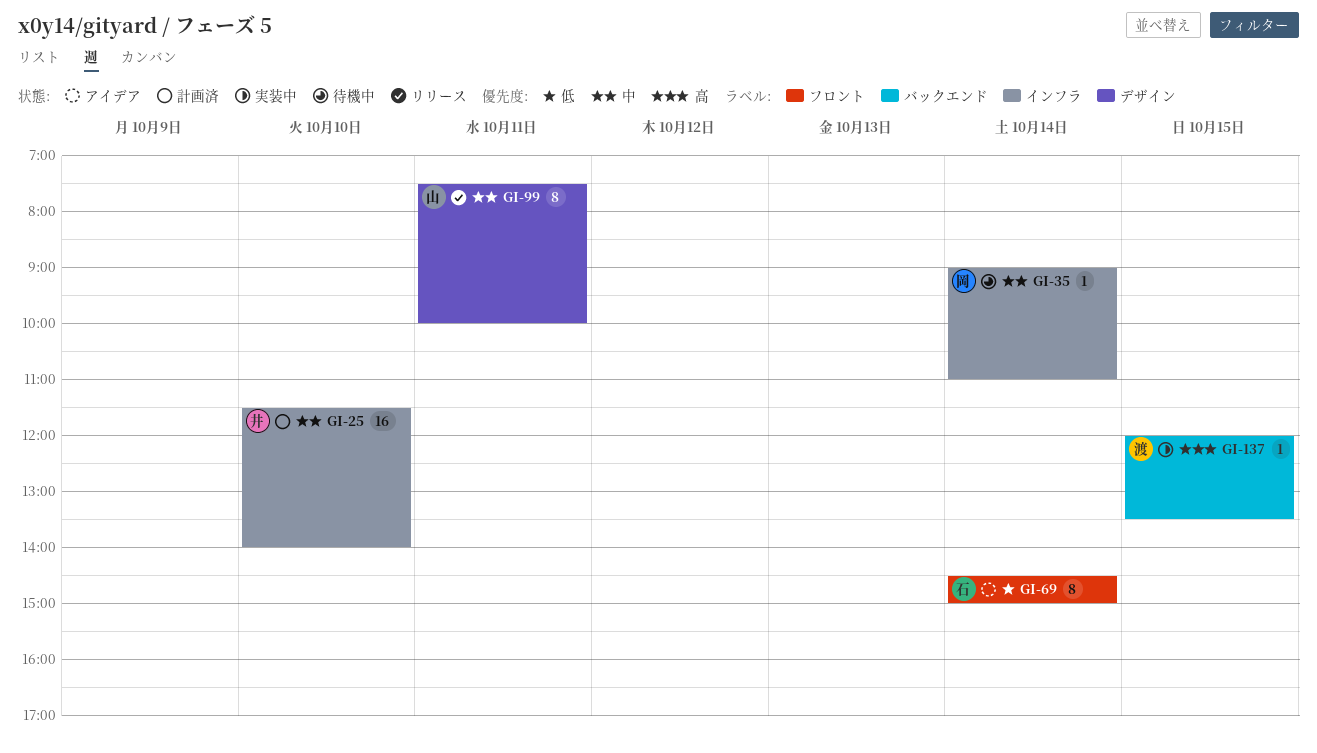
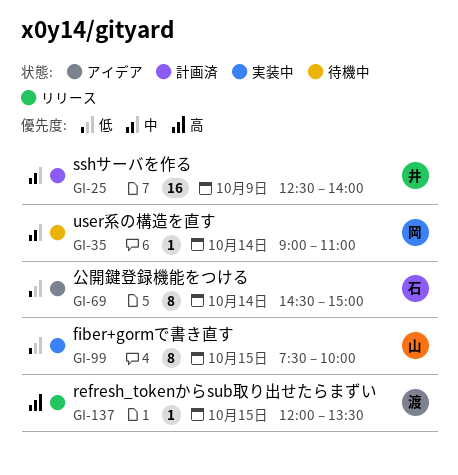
GI-25, day: Oct 10 -> Oct 9
GI-25, begins: 11:30 -> 12:30
GI-99, status: リリース -> 実装中
GI-99, priority: 中 -> 低
GI-99, day: Oct 11 -> Oct 15
GI-137, status: 実装中 -> リリース

